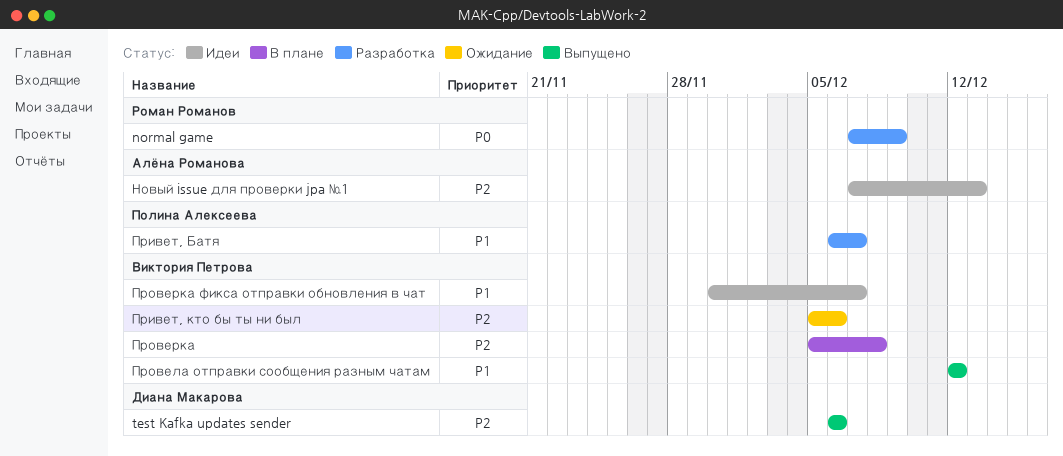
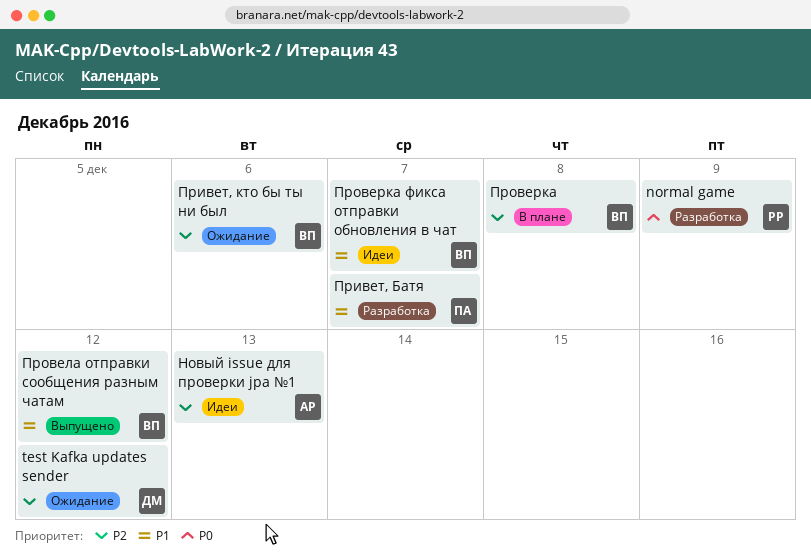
test Kafka updates sender, status: Выпущено -> Ожидание
test Kafka updates sender, due: Dec 6 -> Dec 12

